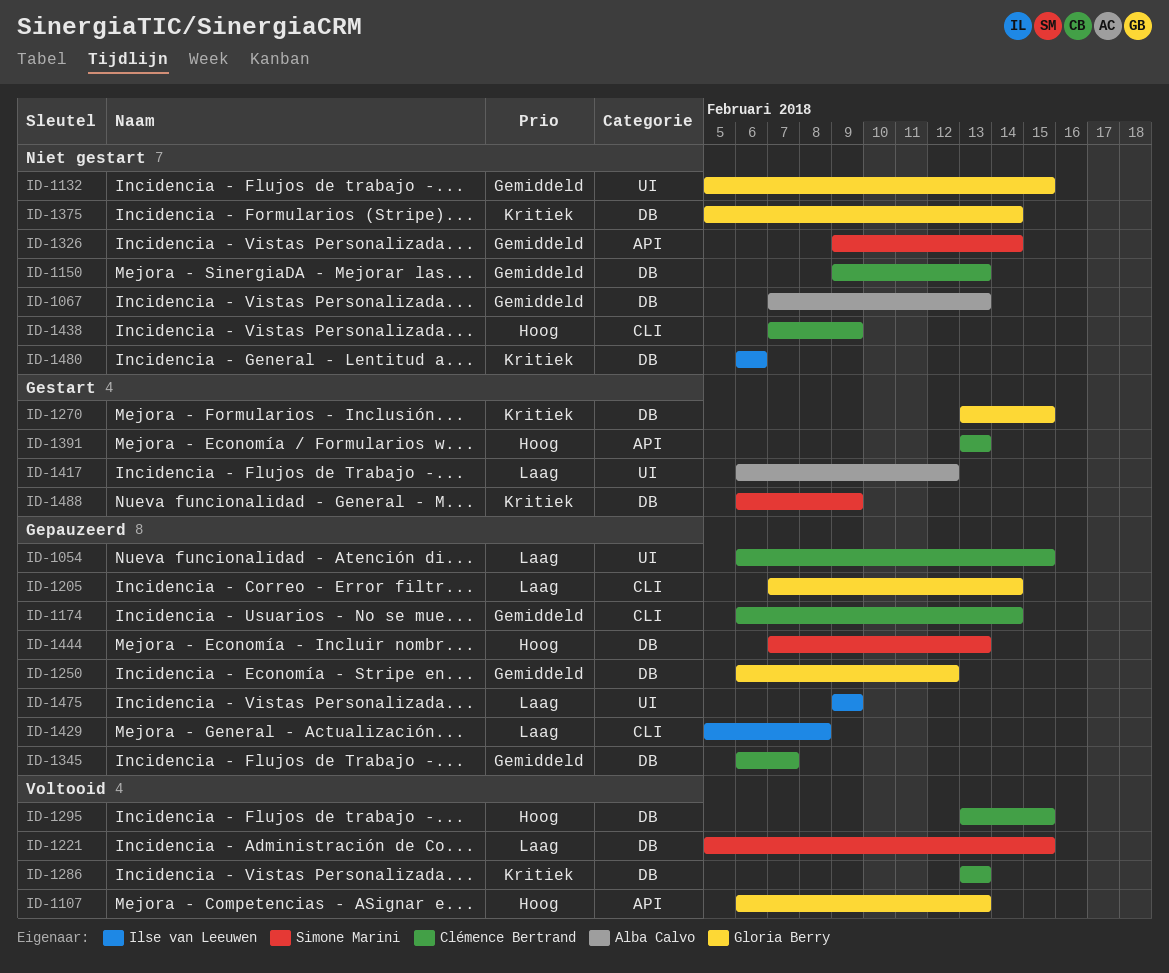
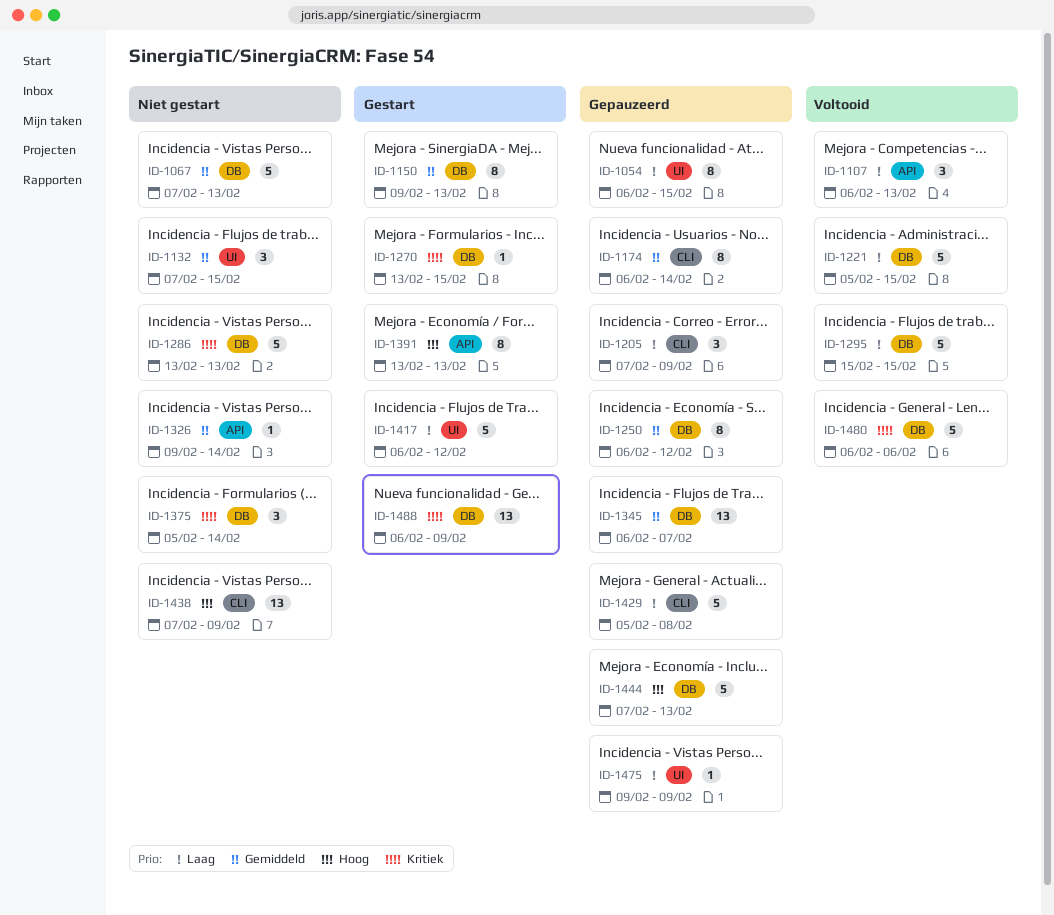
ID-1107, priority: Hoog -> Laag
ID-1132, start: Feb 5 -> Feb 7
ID-1150, status: Niet gestart -> Gestart
ID-1205, due: Feb 14 -> Feb 9
ID-1286, status: Voltooid -> Niet gestart
ID-1295, priority: Hoog -> Laag
ID-1295, start: Feb 13 -> Feb 15
ID-1480, status: Niet gestart -> Voltooid

